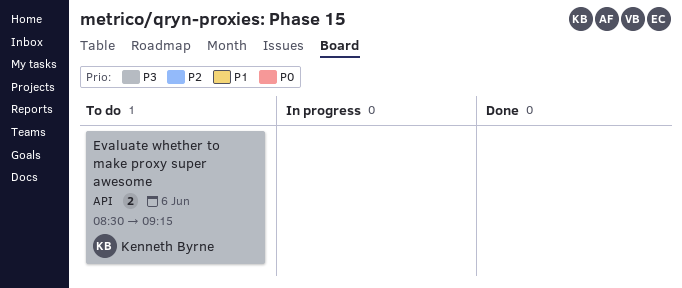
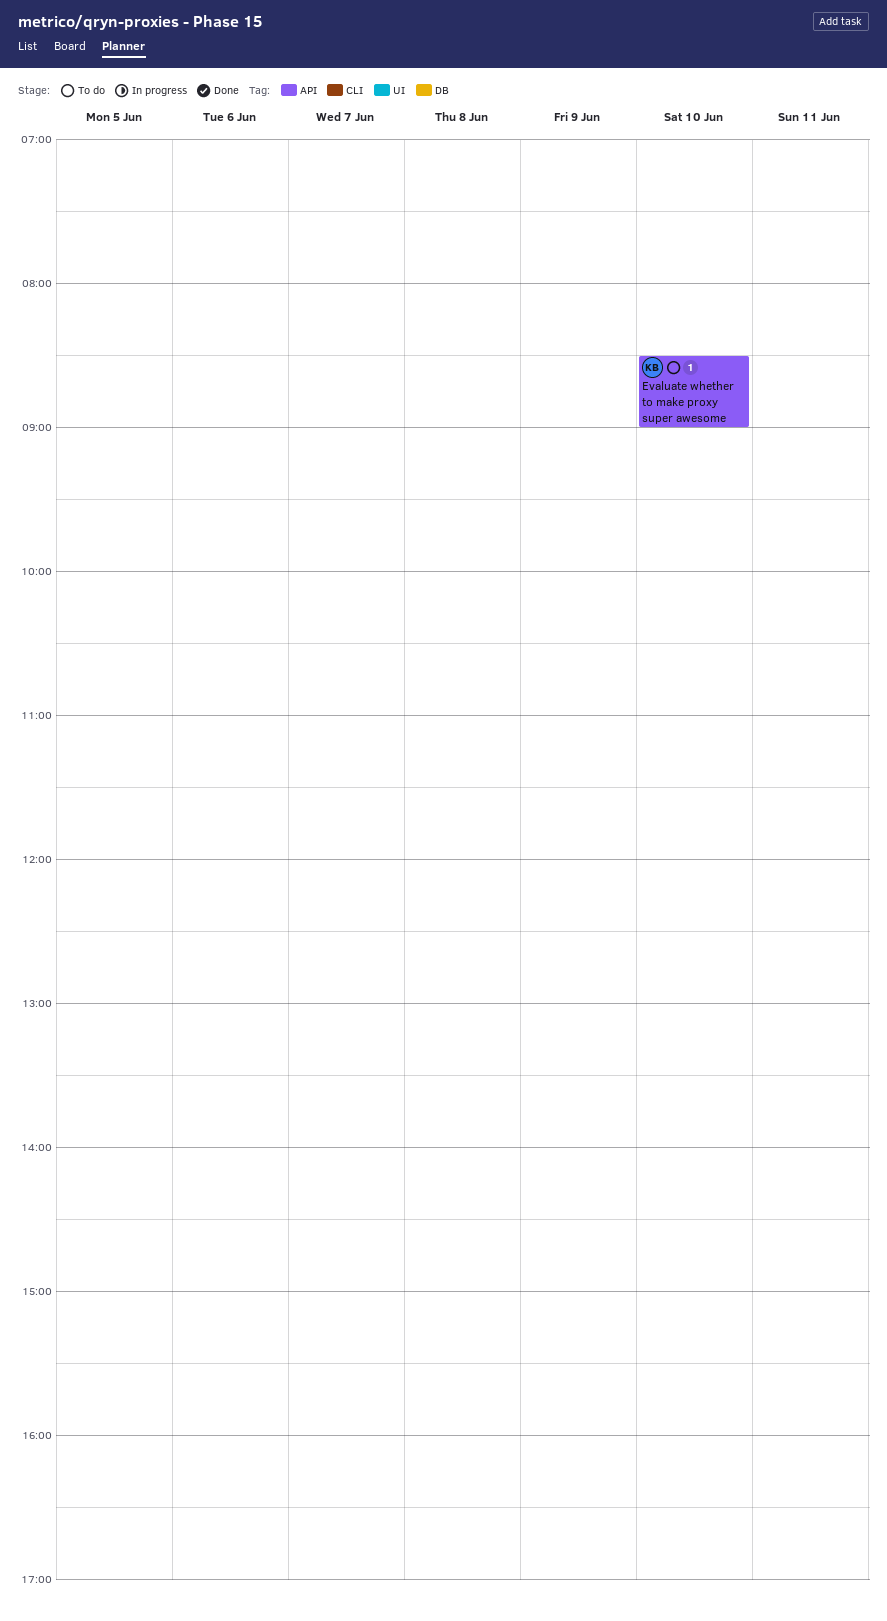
Evaluate whether to make proxy super awesome, estimate: 2 -> 1
Evaluate whether to make proxy super awesome, day: Jun 6 -> Jun 10
Evaluate whether to make proxy super awesome, ends: 09:15 -> 09:00

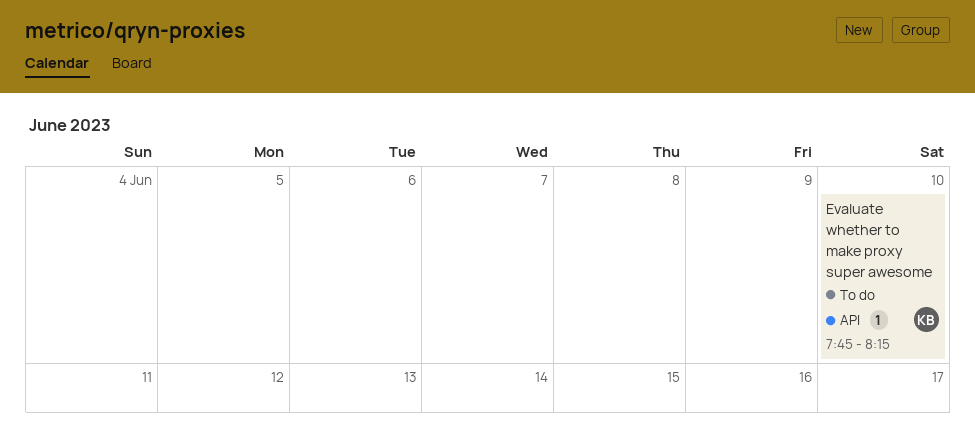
Evaluate whether to make proxy super awesome, begins: 08:30 -> 07:45
Evaluate whether to make proxy super awesome, ends: 09:00 -> 08:15

